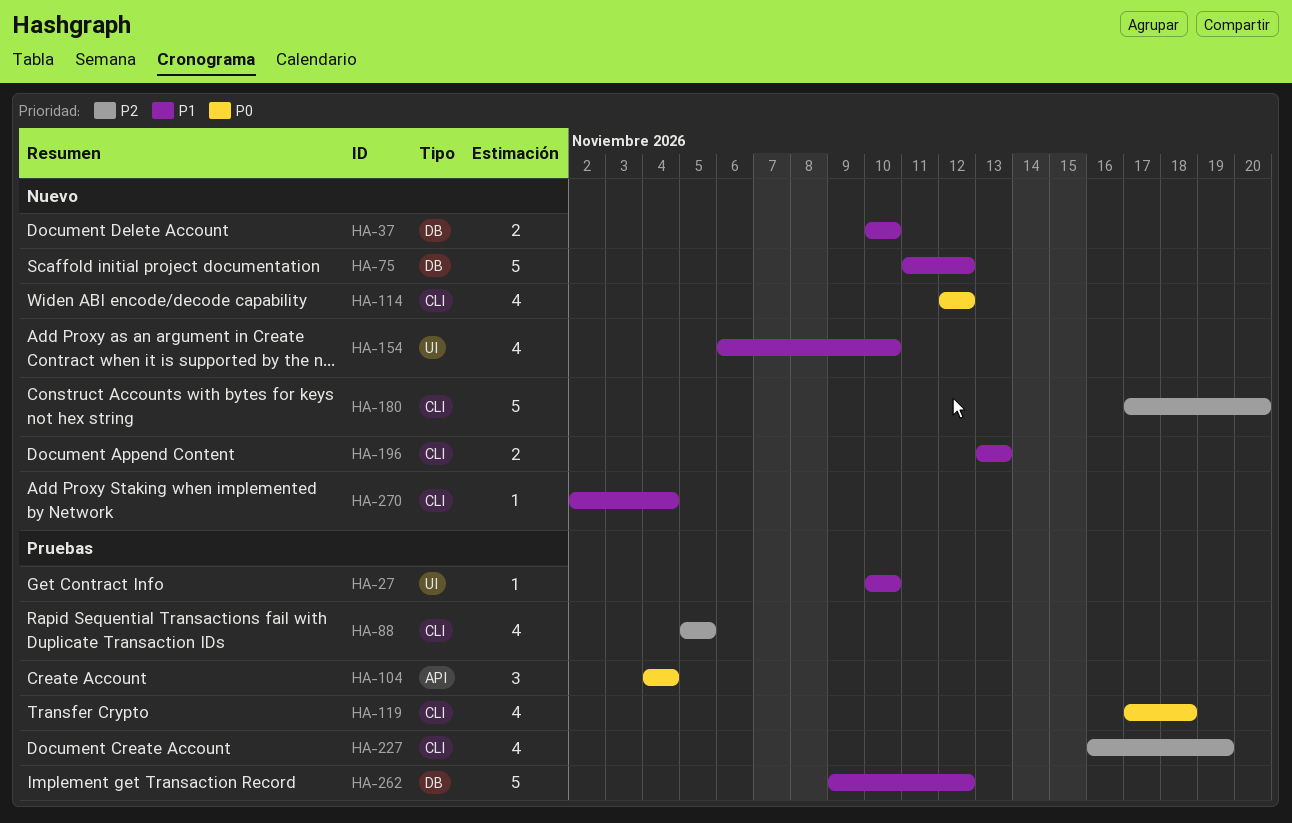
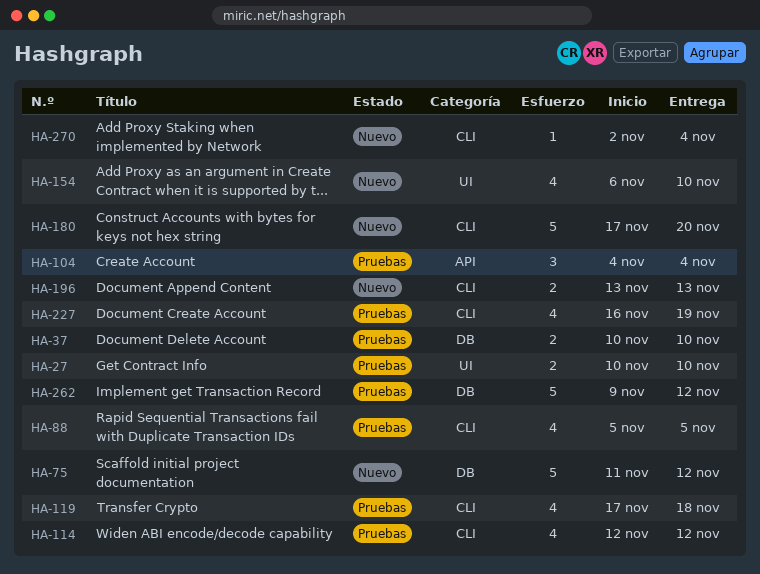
HA-27, estimate: 1 -> 2
HA-37, status: Nuevo -> Pruebas
HA-114, status: Nuevo -> Pruebas

